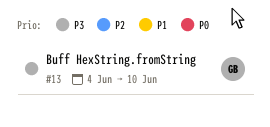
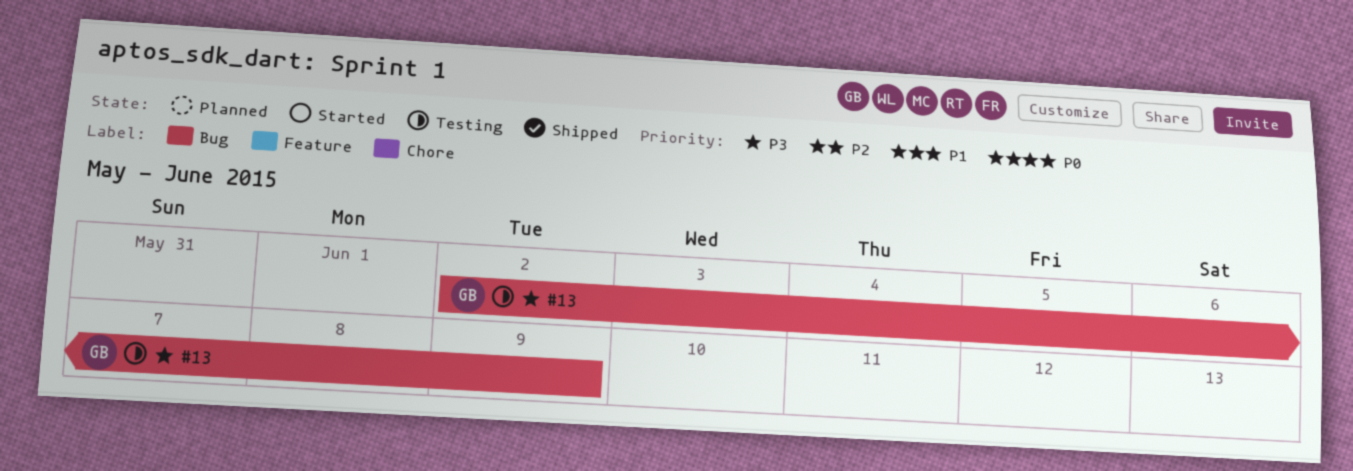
#13, start: Jun 4 -> Jun 2
#13, due: Jun 10 -> Jun 9

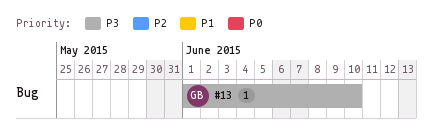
#13, start: Jun 2 -> Jun 1
#13, due: Jun 9 -> Jun 10

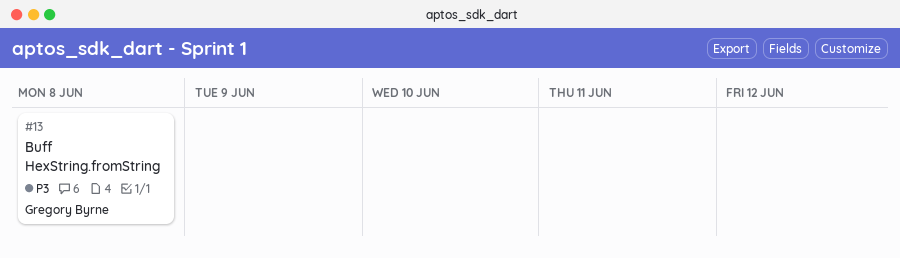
#13, due: Jun 10 -> Jun 8

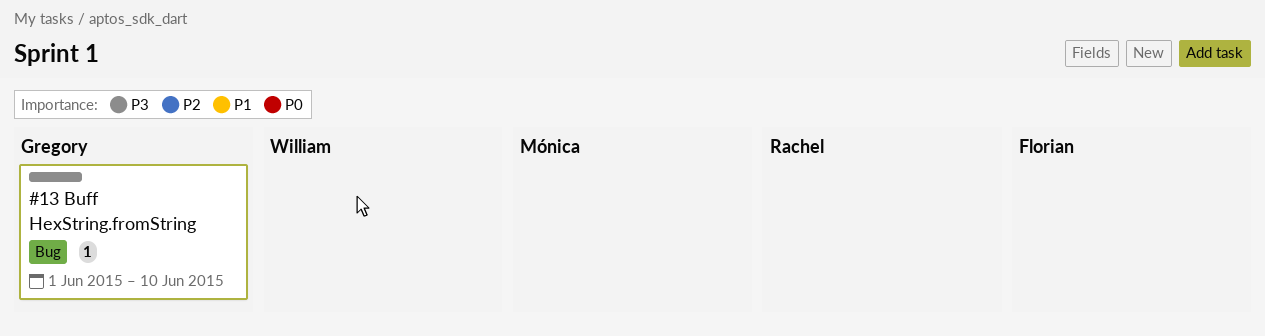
#13, due: Jun 8 -> Jun 10

